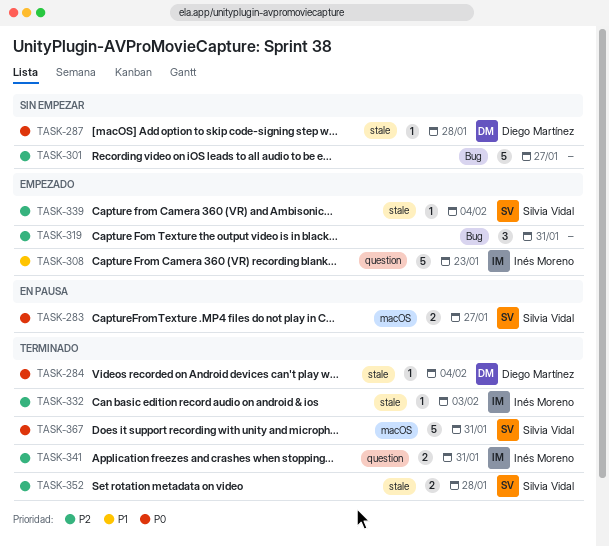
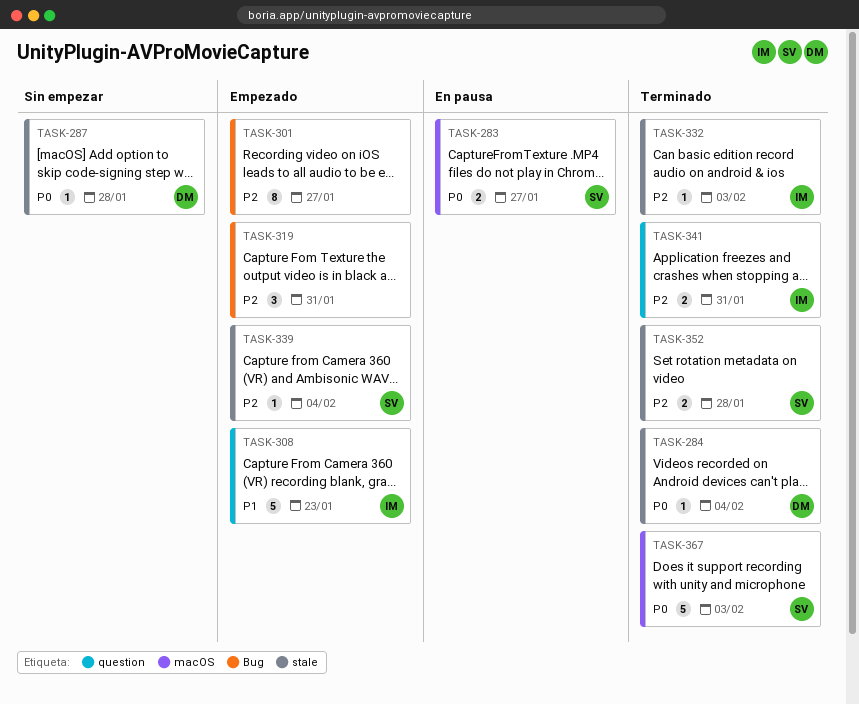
TASK-301, status: Sin empezar -> Empezado
TASK-301, estimate: 5 -> 8
TASK-367, due: Jan 31 -> Feb 3

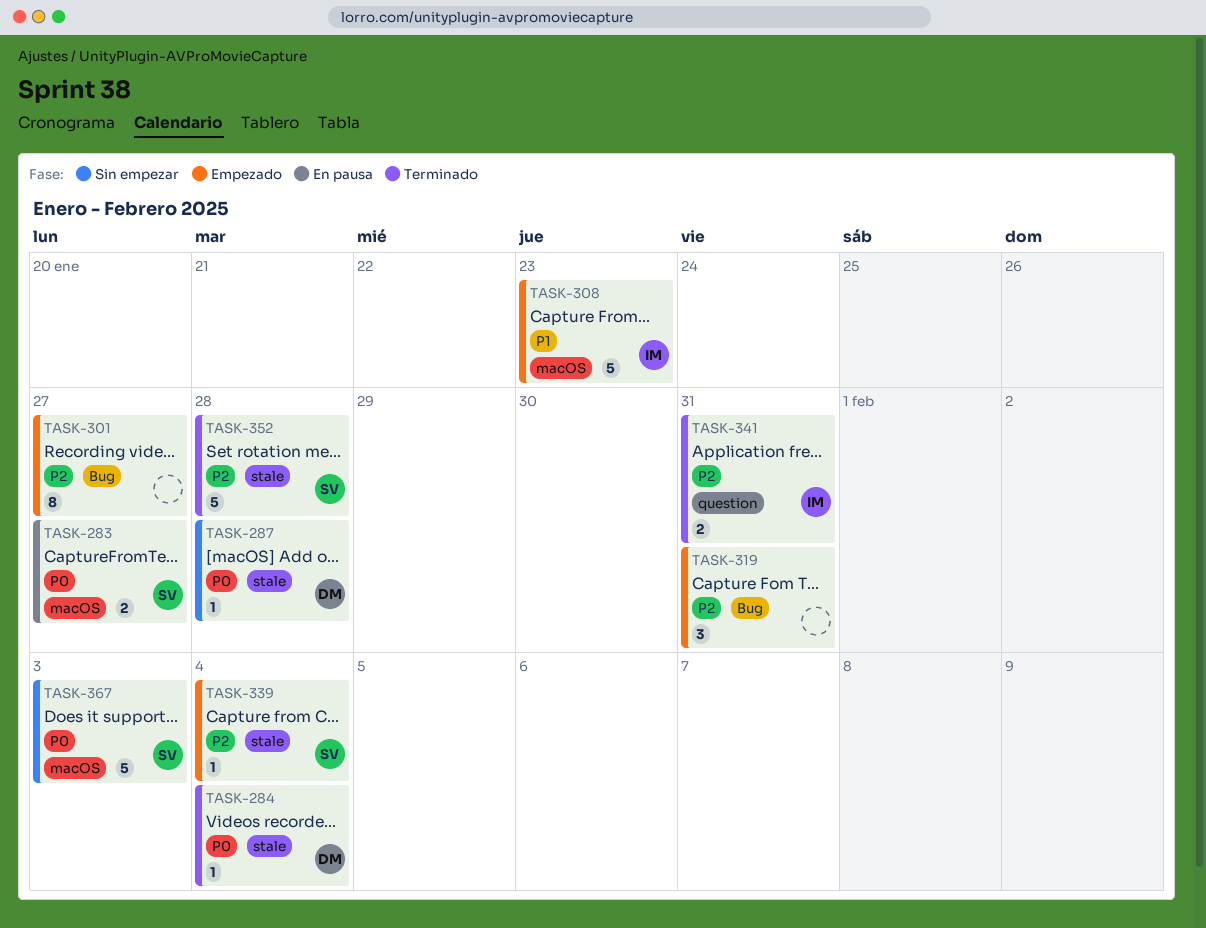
TASK-308, label: question -> macOS
TASK-332: present -> none
TASK-352, estimate: 2 -> 5
TASK-367, status: Terminado -> Sin empezar

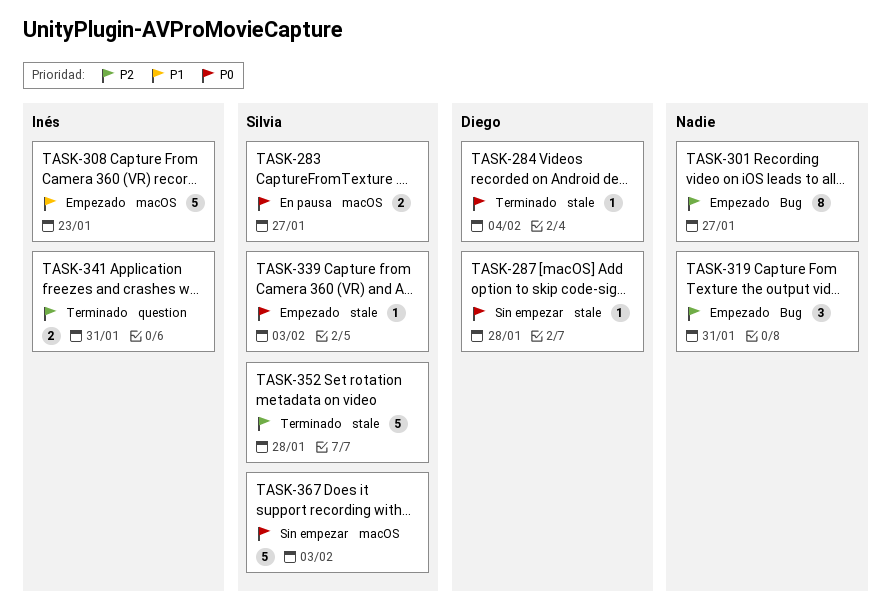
TASK-339, priority: P2 -> P0
TASK-339, due: Feb 4 -> Feb 3

